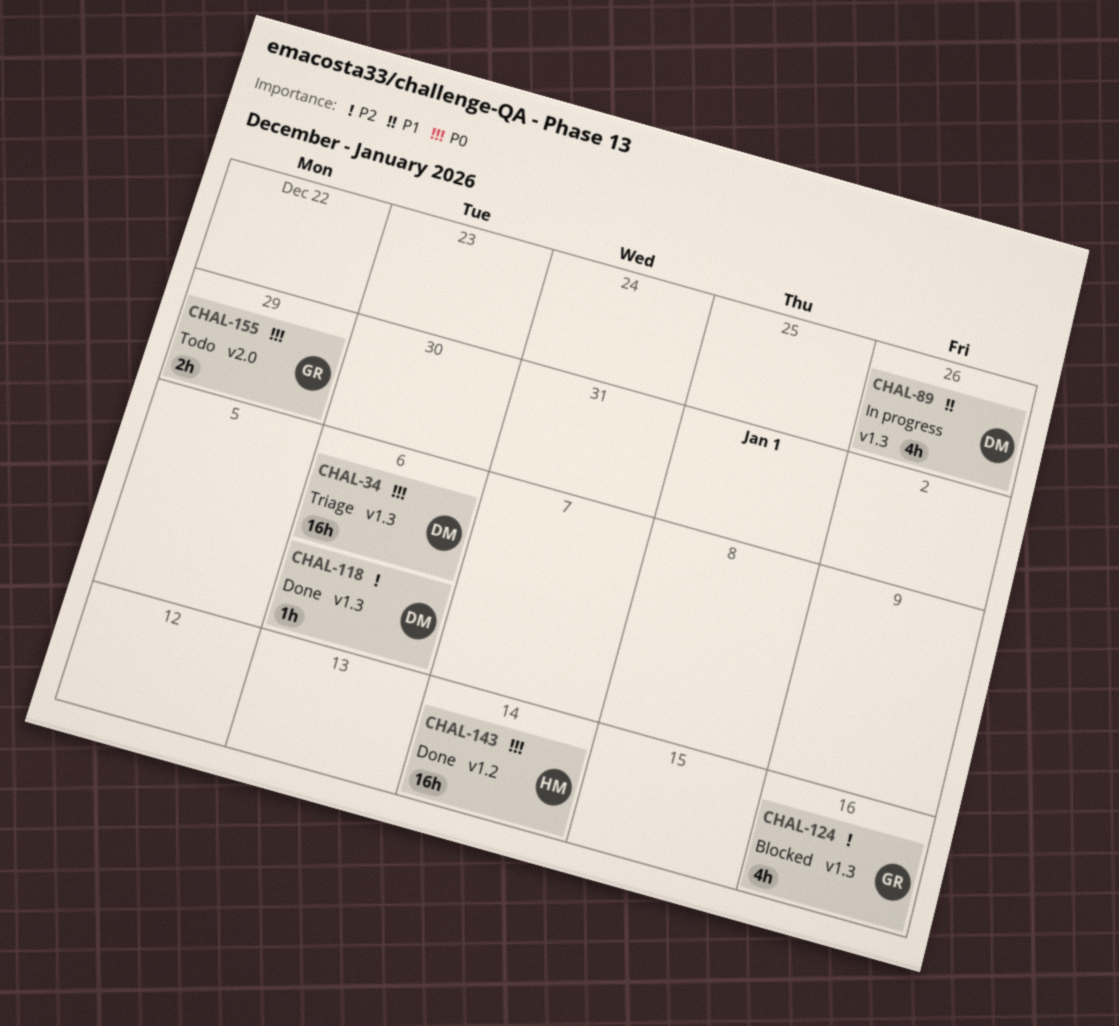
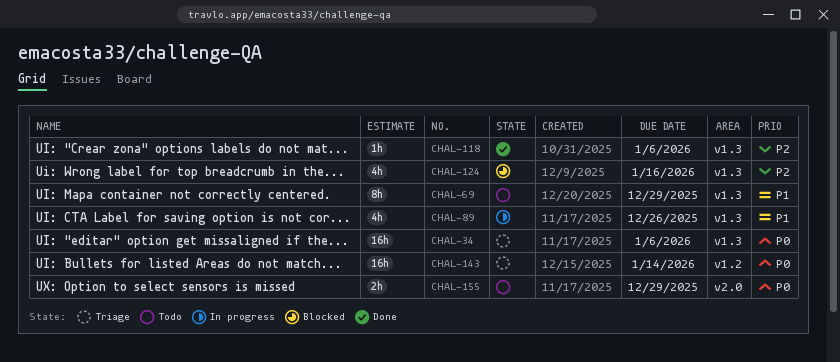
CHAL-69: none -> present
CHAL-143, status: Done -> Triage

